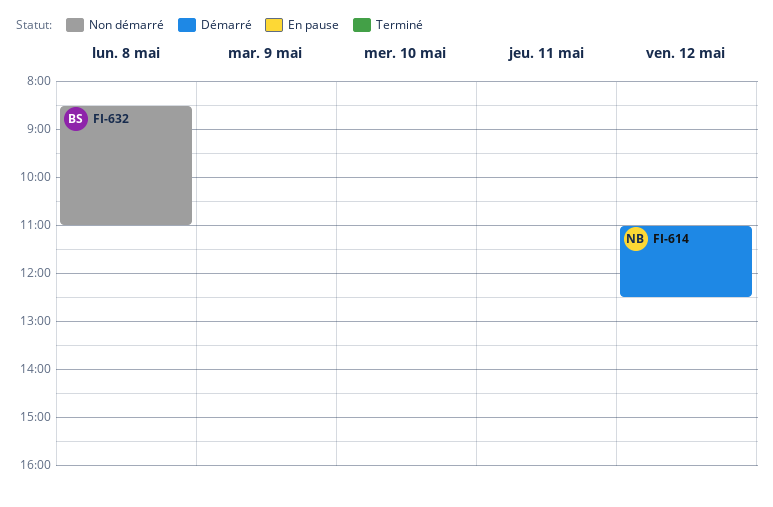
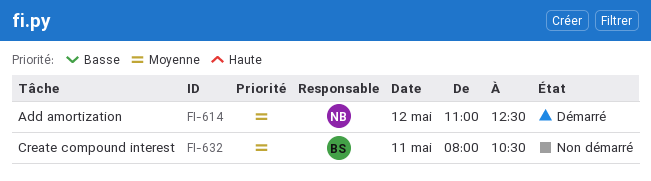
FI-632, day: May 8 -> May 11
FI-632, begins: 08:30 -> 08:00
FI-632, ends: 11:00 -> 10:30

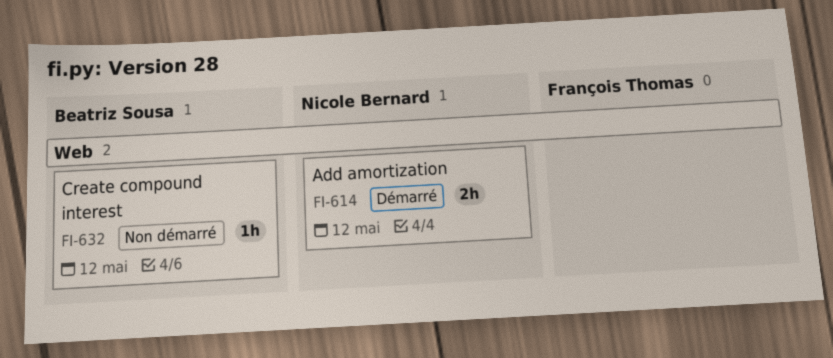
FI-632, day: May 11 -> May 12

